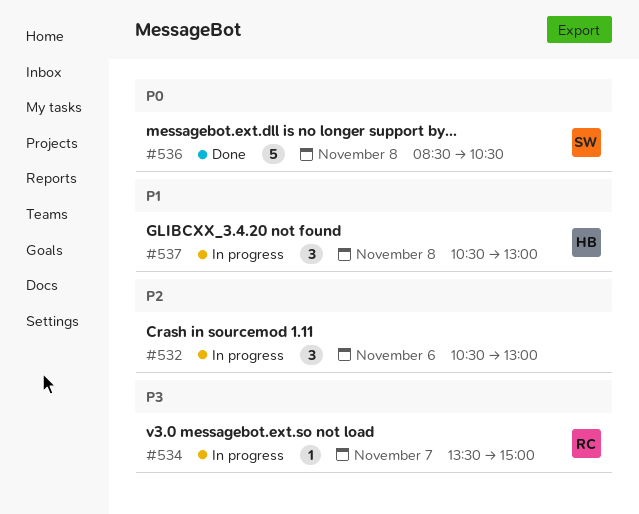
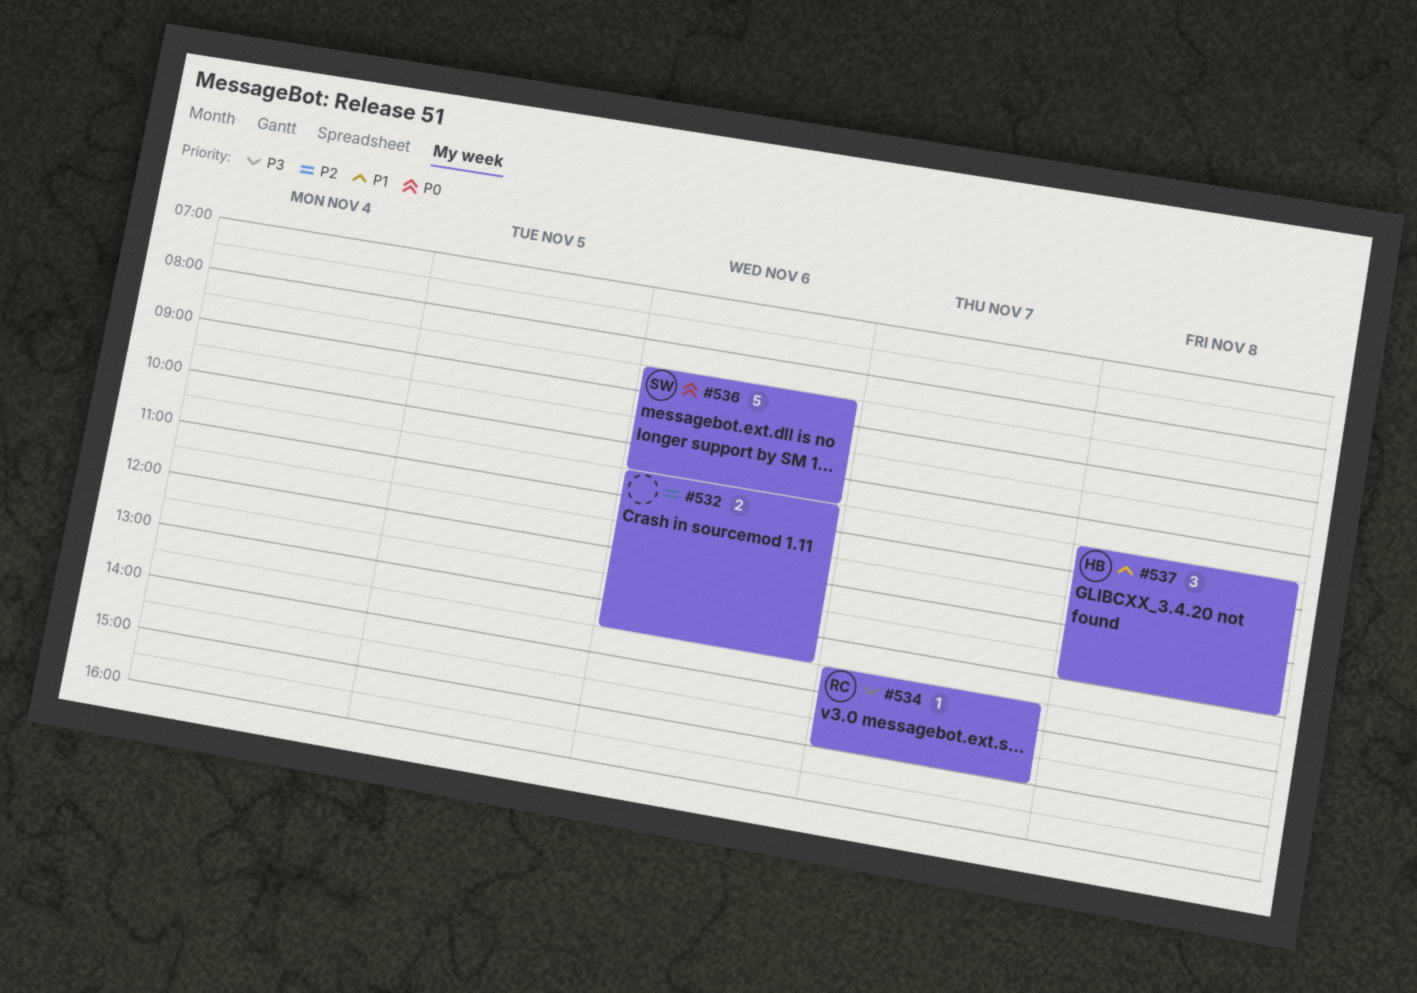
#532, estimate: 3 -> 2
#532, ends: 13:00 -> 13:30
#536, day: Nov 8 -> Nov 6

